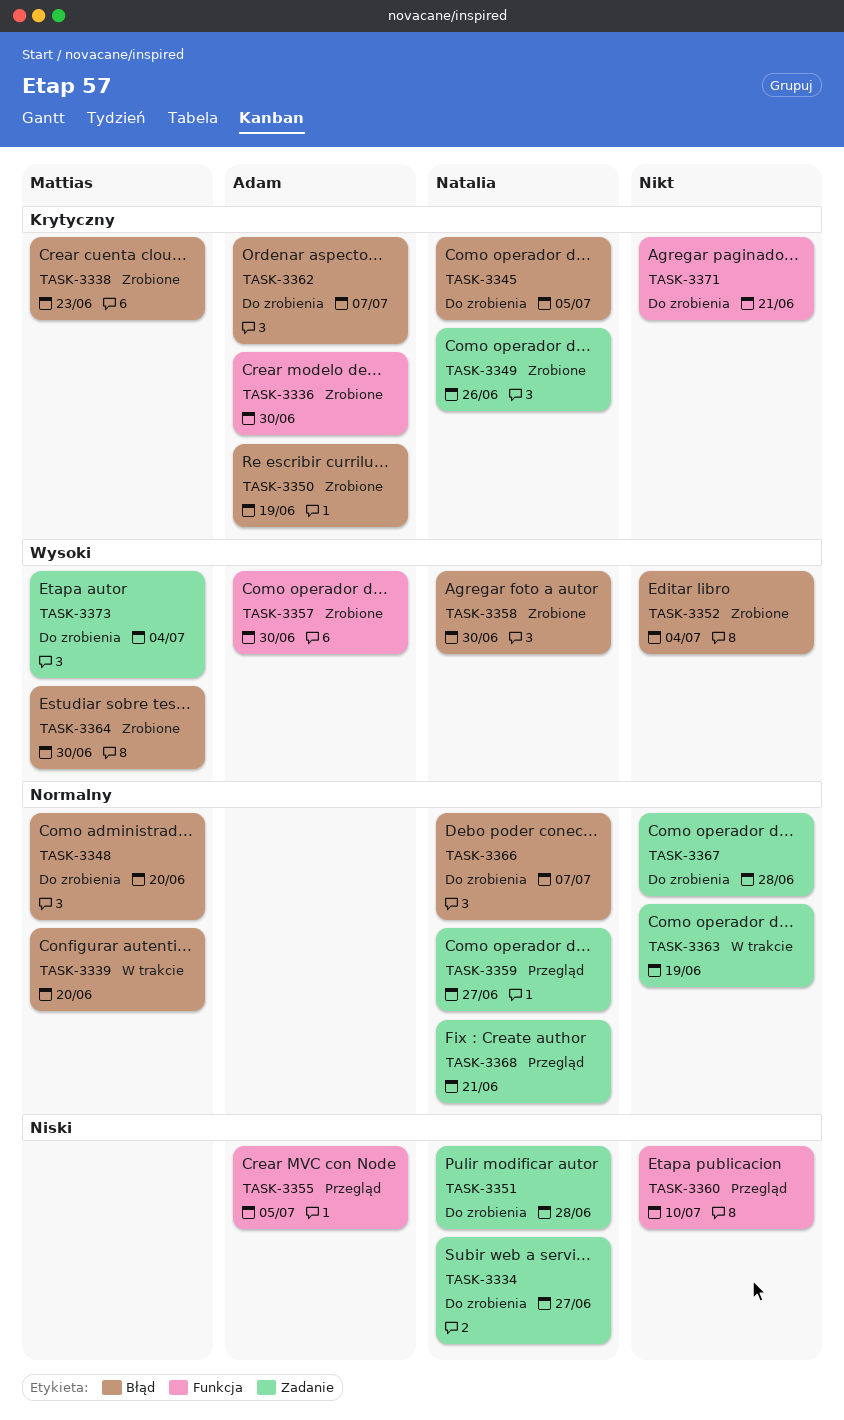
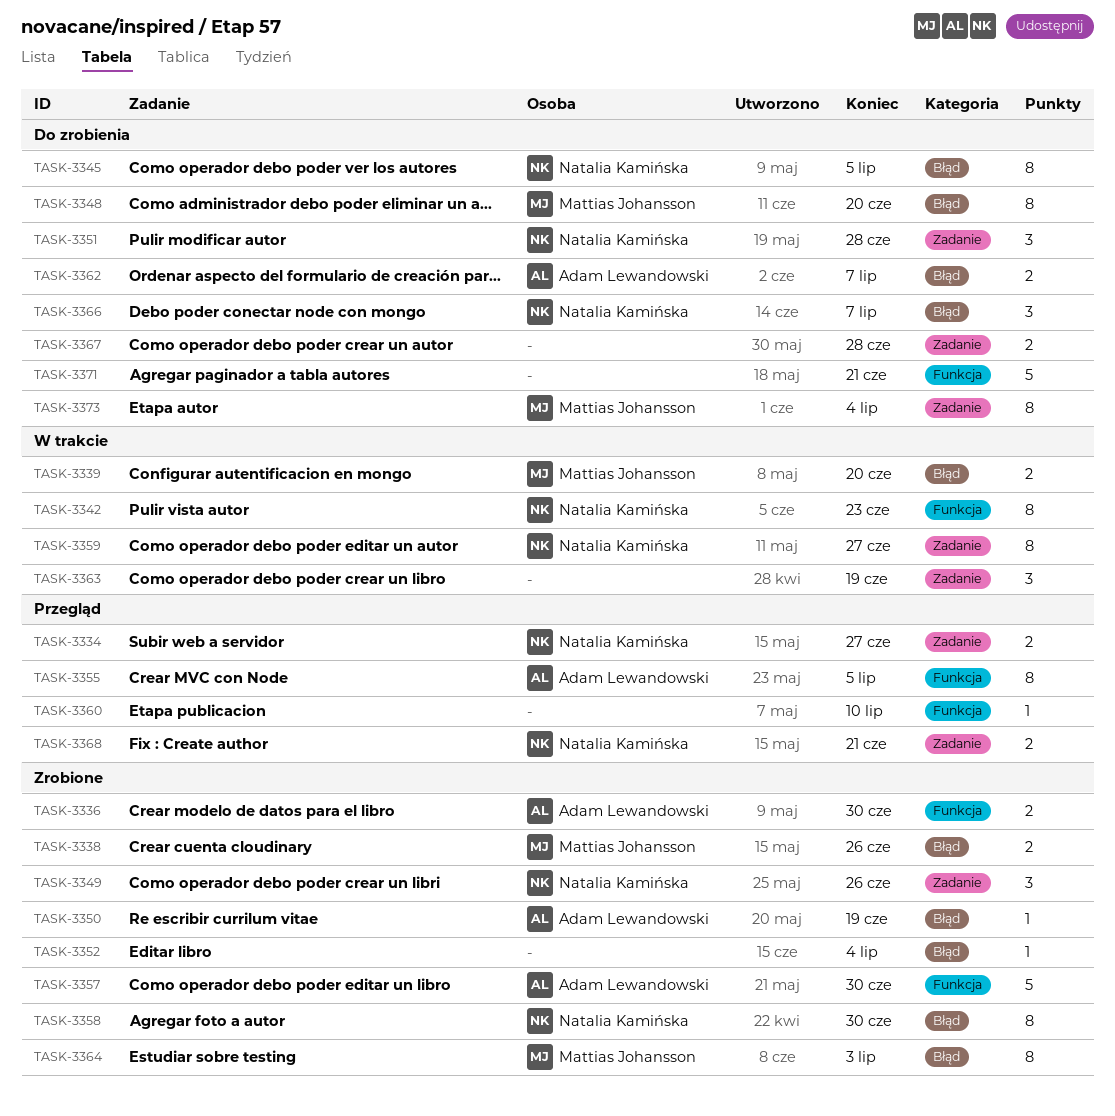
TASK-3334, status: Do zrobienia -> Przegląd
TASK-3338, due: Jun 23 -> Jun 26
TASK-3342: none -> present
TASK-3359, status: Przegląd -> W trakcie
TASK-3364, due: Jun 30 -> Jul 3

